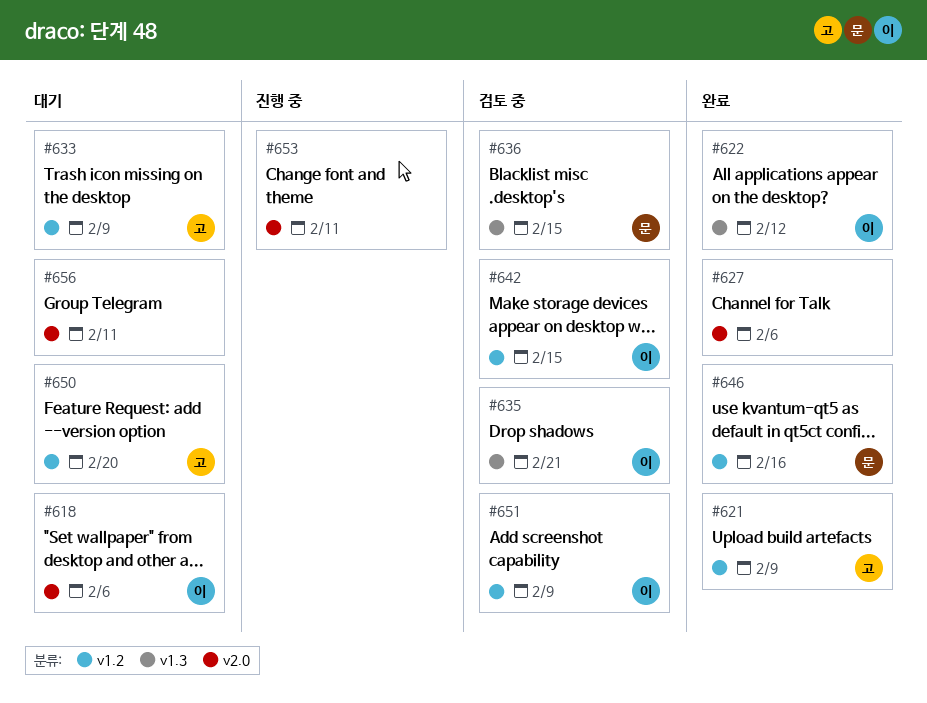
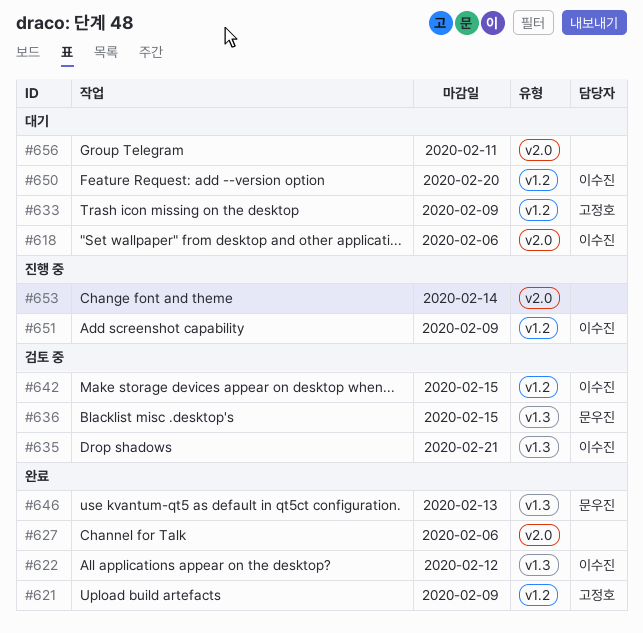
#646, label: v1.2 -> v1.3
#646, due: Feb 16 -> Feb 13
#650, owner: 고정호 -> 이수진
#651, status: 검토 중 -> 진행 중
#653, due: Feb 11 -> Feb 14

